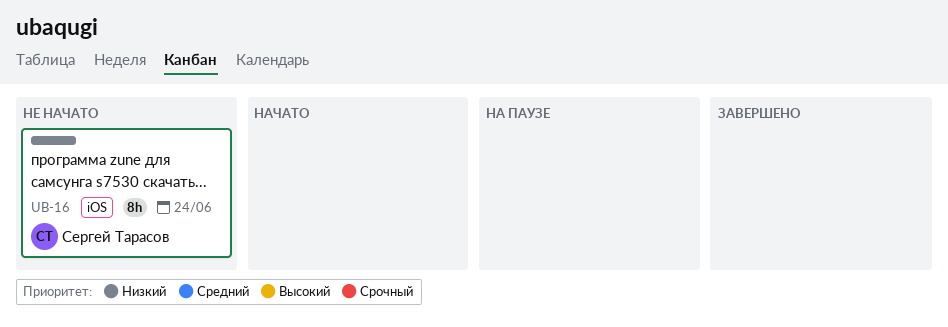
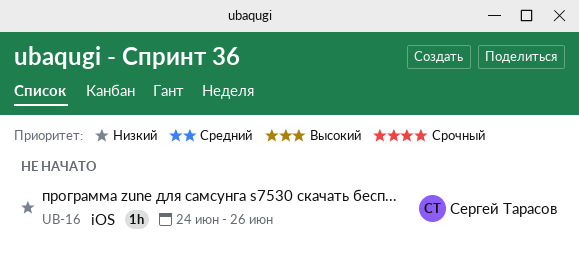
UB-16, estimate: 8h -> 1h
UB-16, due: Jun 24 -> Jun 26

